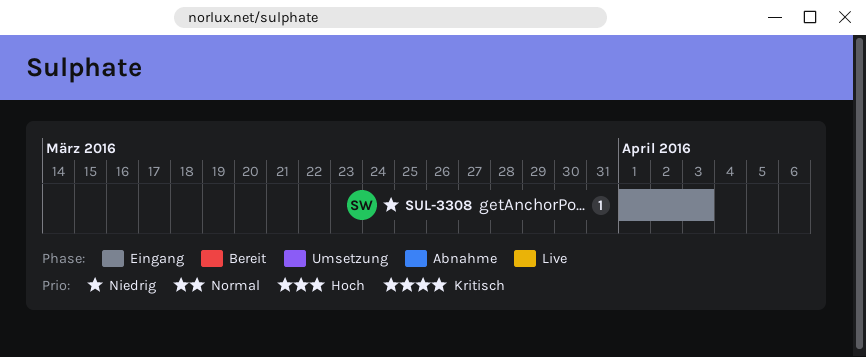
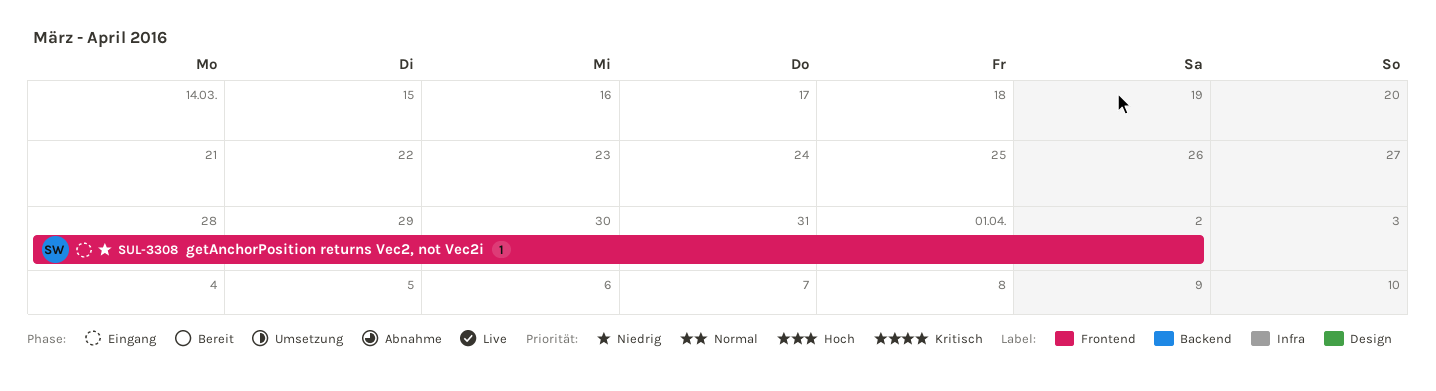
SUL-3308, start: Apr 1 -> Mar 28
SUL-3308, due: Apr 3 -> Apr 2

